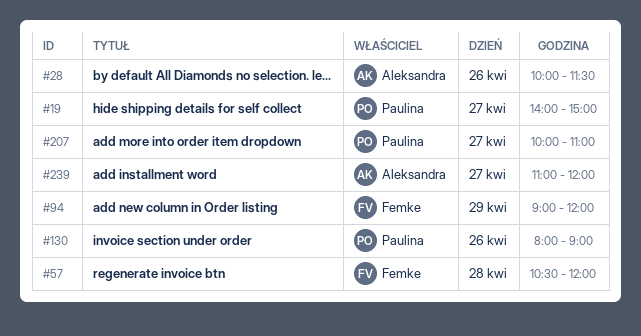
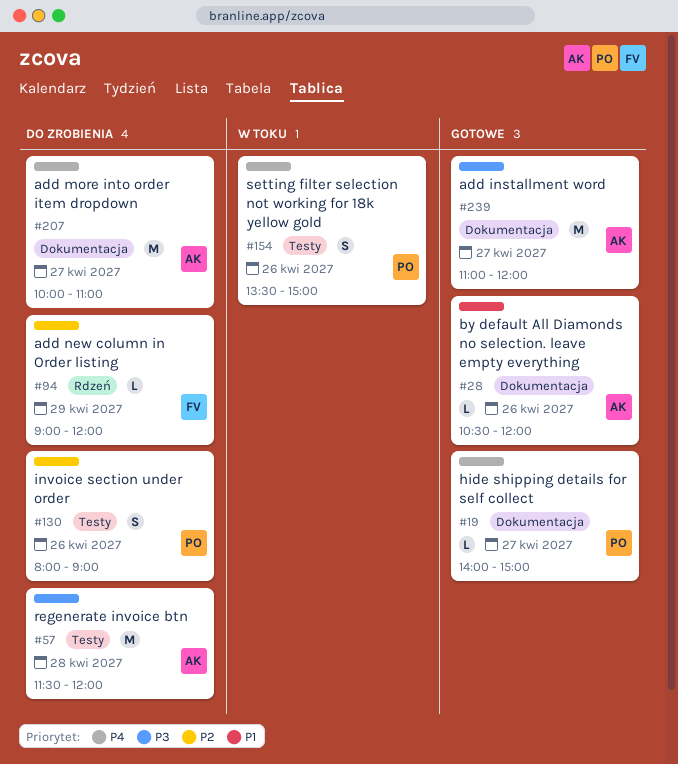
#28, begins: 10:00 -> 10:30
#28, ends: 11:30 -> 12:00
#57, owner: Femke -> Aleksandra
#57, begins: 10:30 -> 11:30
#154: none -> present
#207, owner: Paulina -> Aleksandra

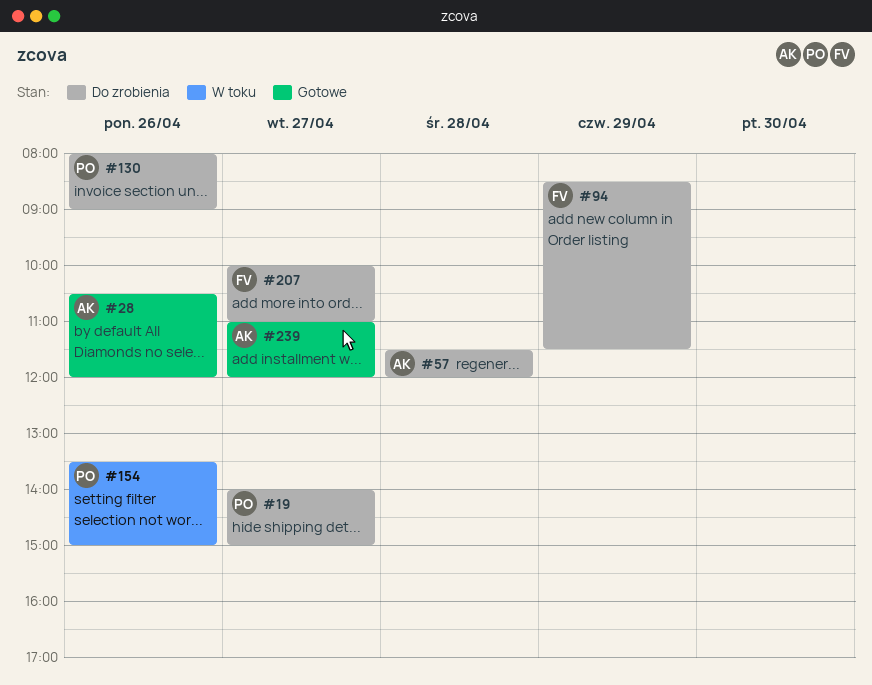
#19, status: Gotowe -> Do zrobienia
#94, begins: 09:00 -> 08:30
#94, ends: 12:00 -> 11:30
#207, owner: AK -> FV

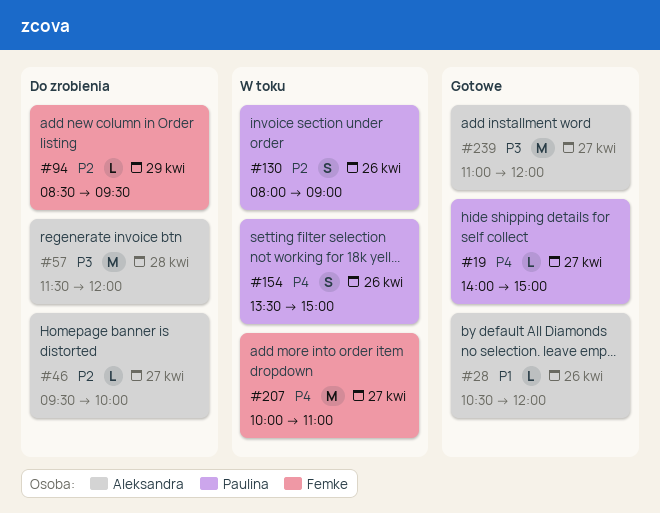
#19, status: Do zrobienia -> Gotowe
#46: none -> present
#94, ends: 11:30 -> 09:30
#130, status: Do zrobienia -> W toku
#207, status: Do zrobienia -> W toku

